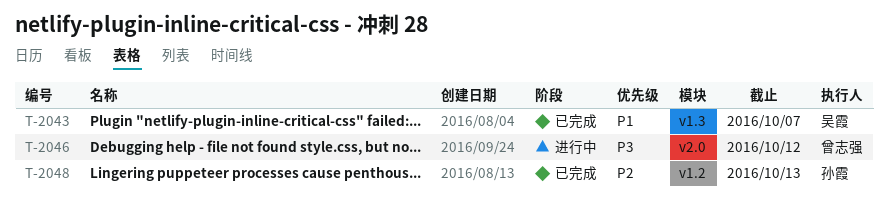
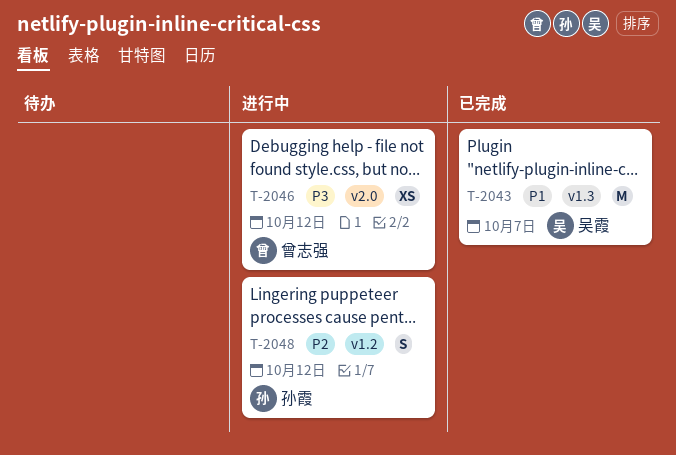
T-2048, status: 已完成 -> 进行中
T-2048, due: Oct 13 -> Oct 12

